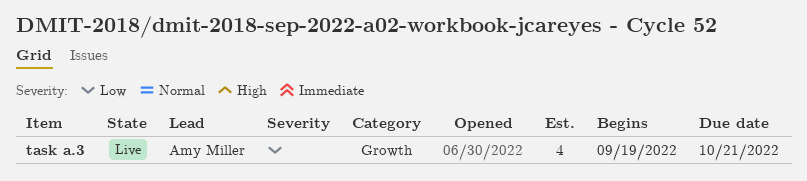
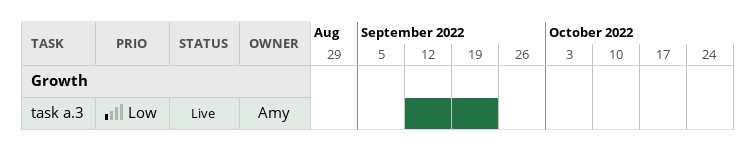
task a.3, start: Sep 19 -> Sep 12
task a.3, due: Oct 21 -> Sep 23

